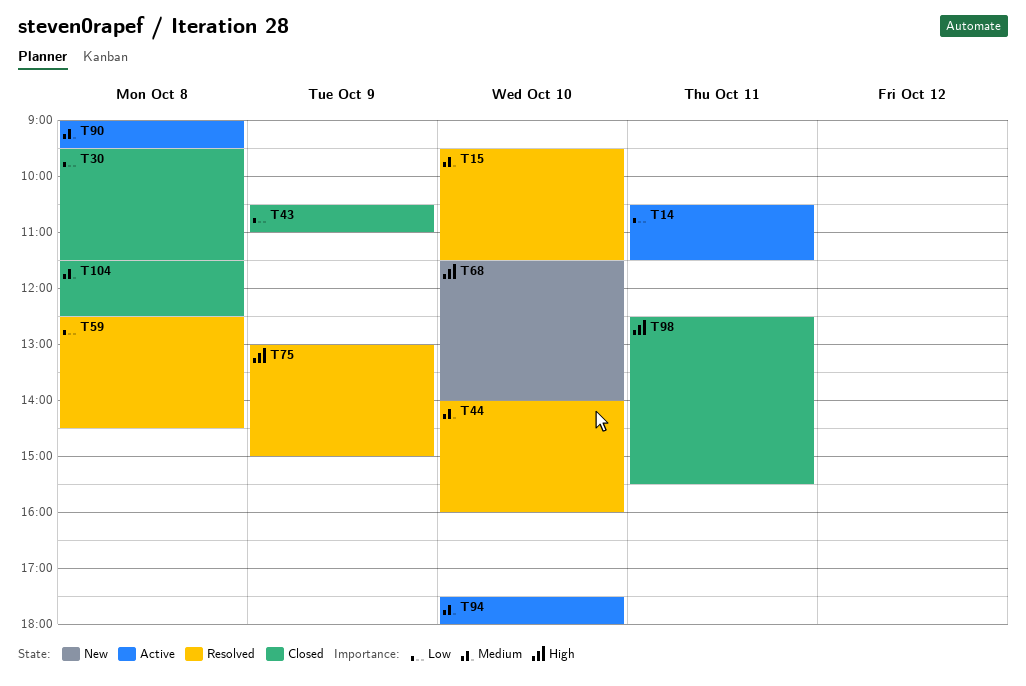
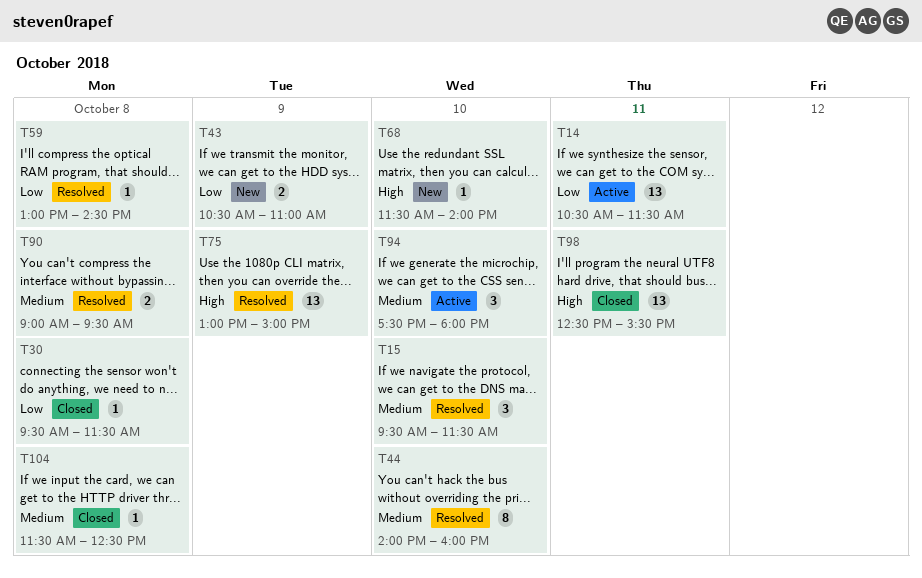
T43, status: Closed -> New
T59, begins: 12:30 -> 13:00
T90, status: Active -> Resolved

